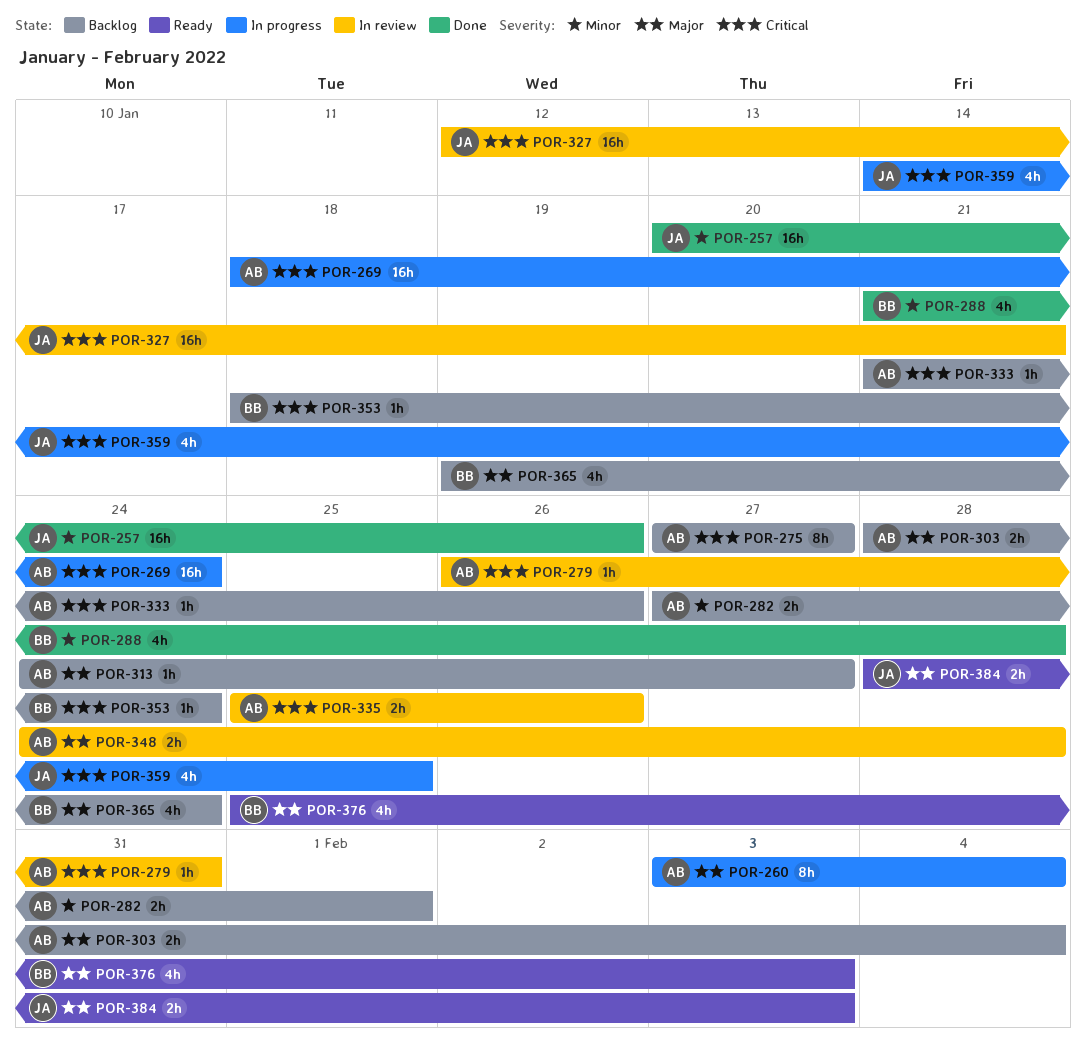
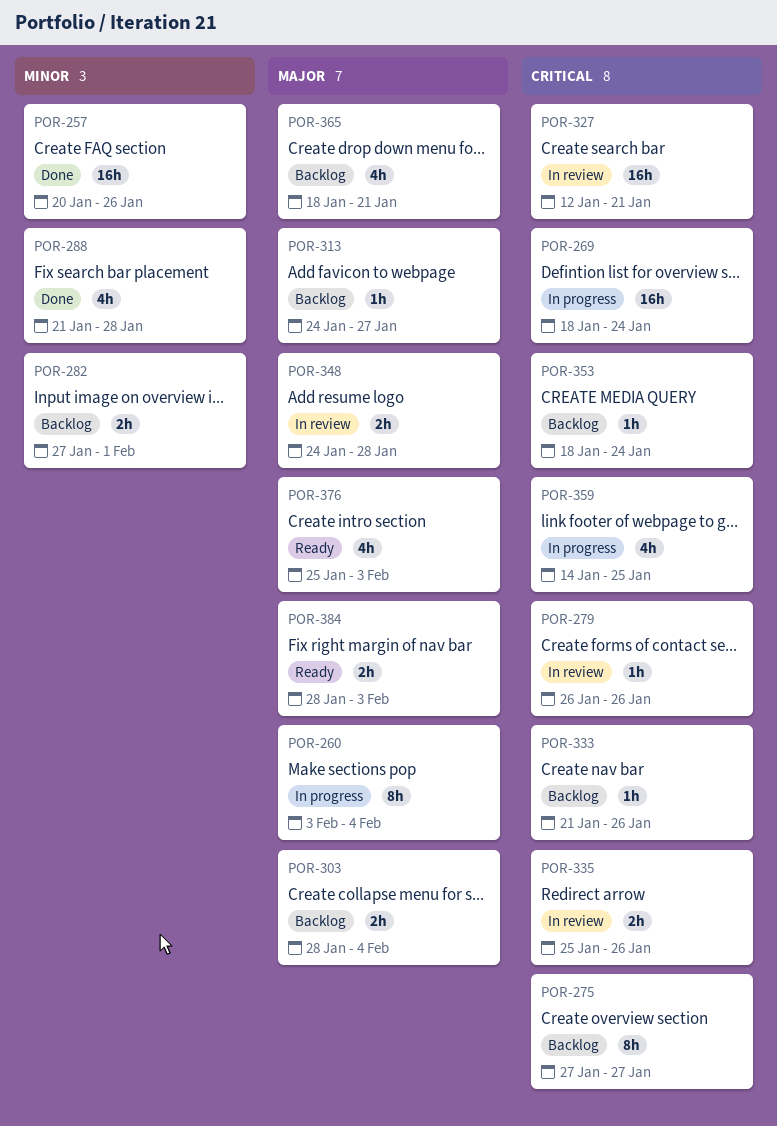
POR-279, due: Jan 31 -> Jan 26
POR-365, start: Jan 19 -> Jan 18
POR-365, due: Jan 24 -> Jan 21

